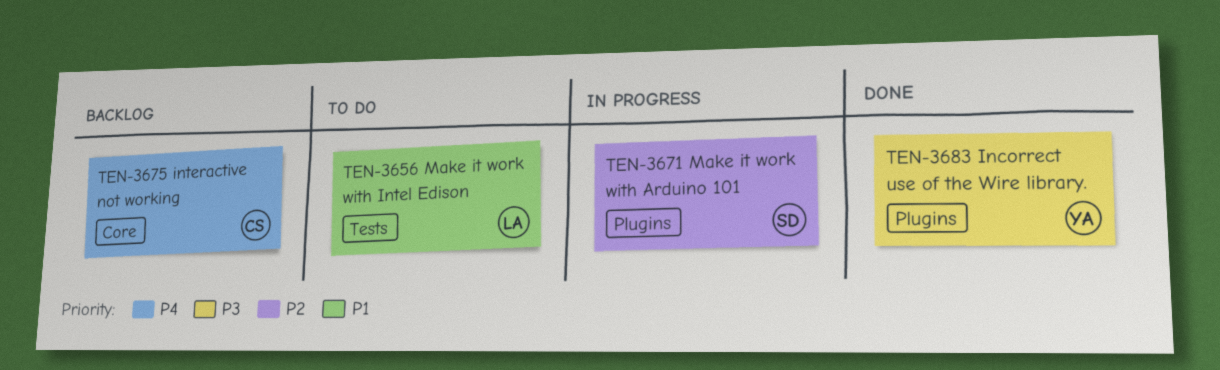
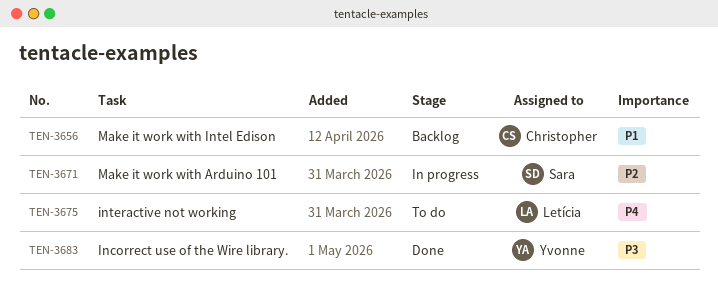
TEN-3656, status: To do -> Backlog
TEN-3656, owner: Letícia -> Christopher
TEN-3675, status: Backlog -> To do
TEN-3675, owner: Christopher -> Letícia

